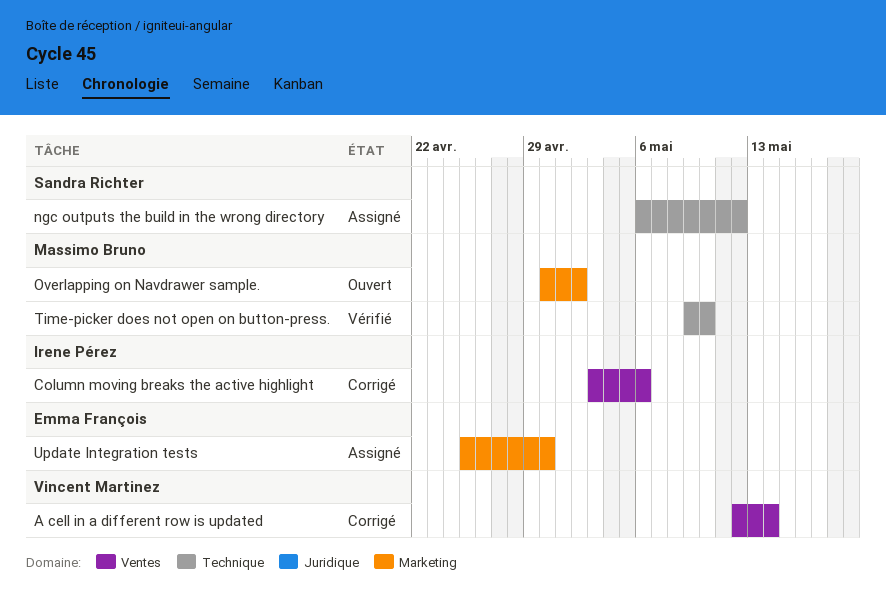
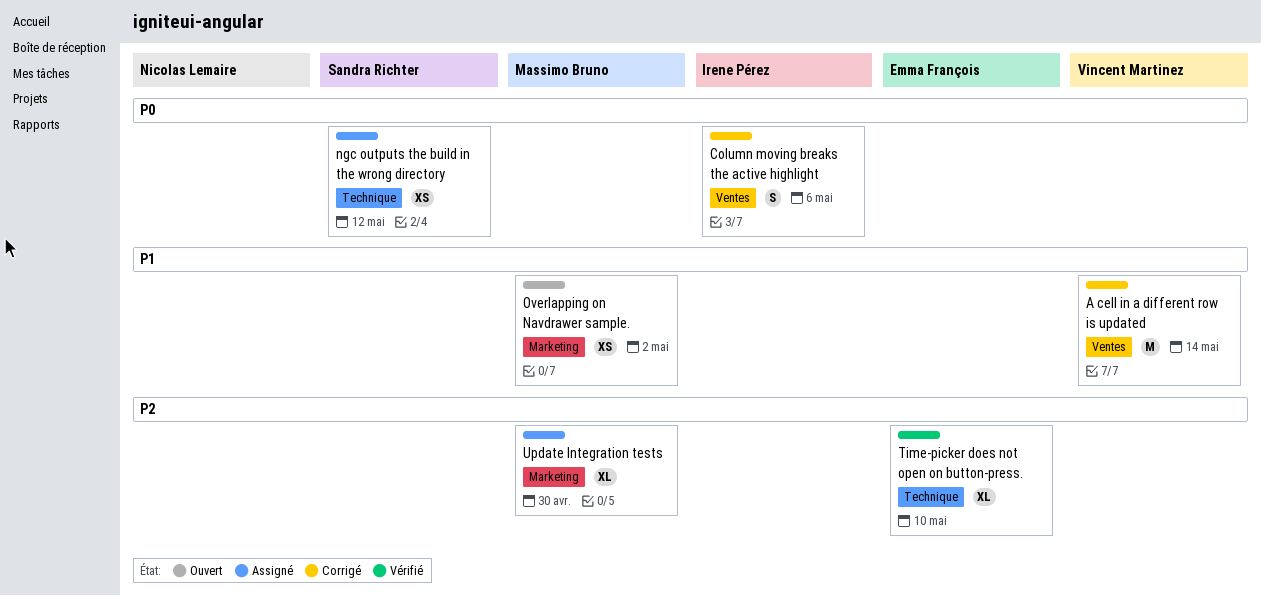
Time-picker does not open on button-press., owner: Massimo Bruno -> Emma François
Update Integration tests, owner: Emma François -> Massimo Bruno

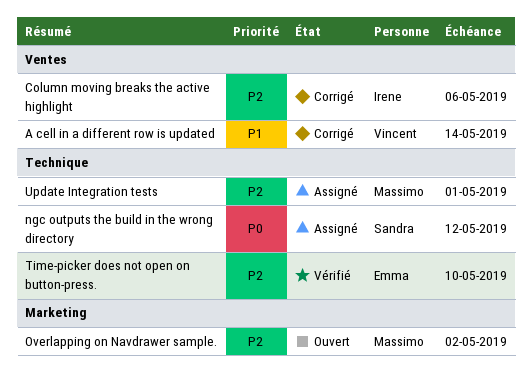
Column moving breaks the active highlight, priority: P0 -> P2
Overlapping on Navdrawer sample., priority: P1 -> P2
Update Integration tests, label: Marketing -> Technique
Update Integration tests, due: Apr 30 -> May 1

